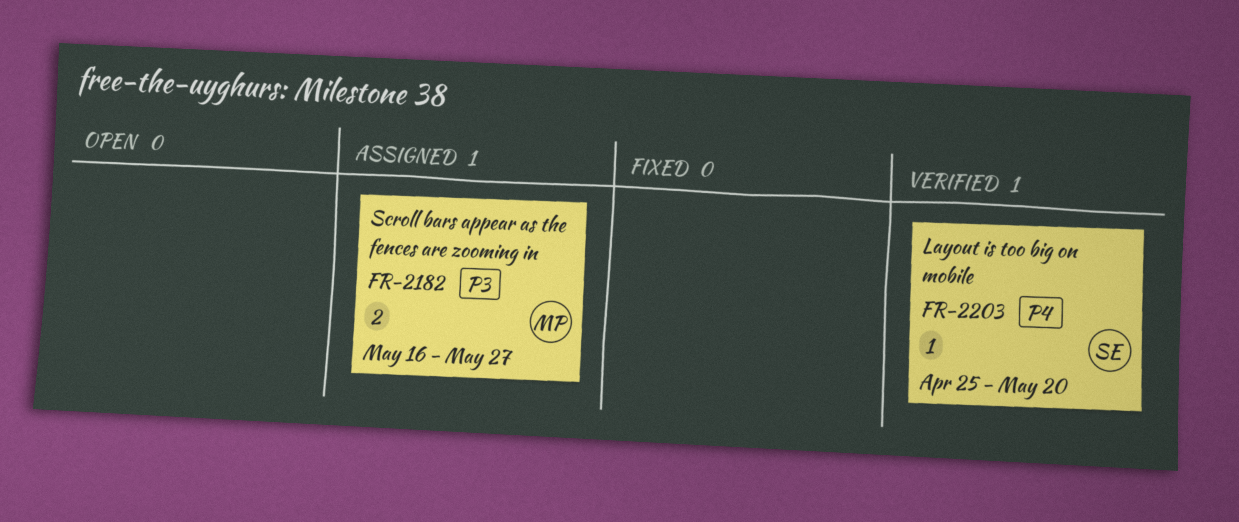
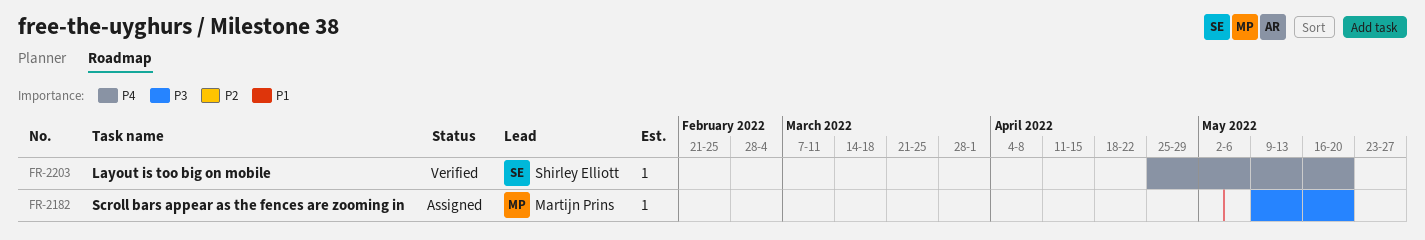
FR-2182, estimate: 2 -> 1
FR-2182, start: May 16 -> May 9
FR-2182, due: May 27 -> May 20

